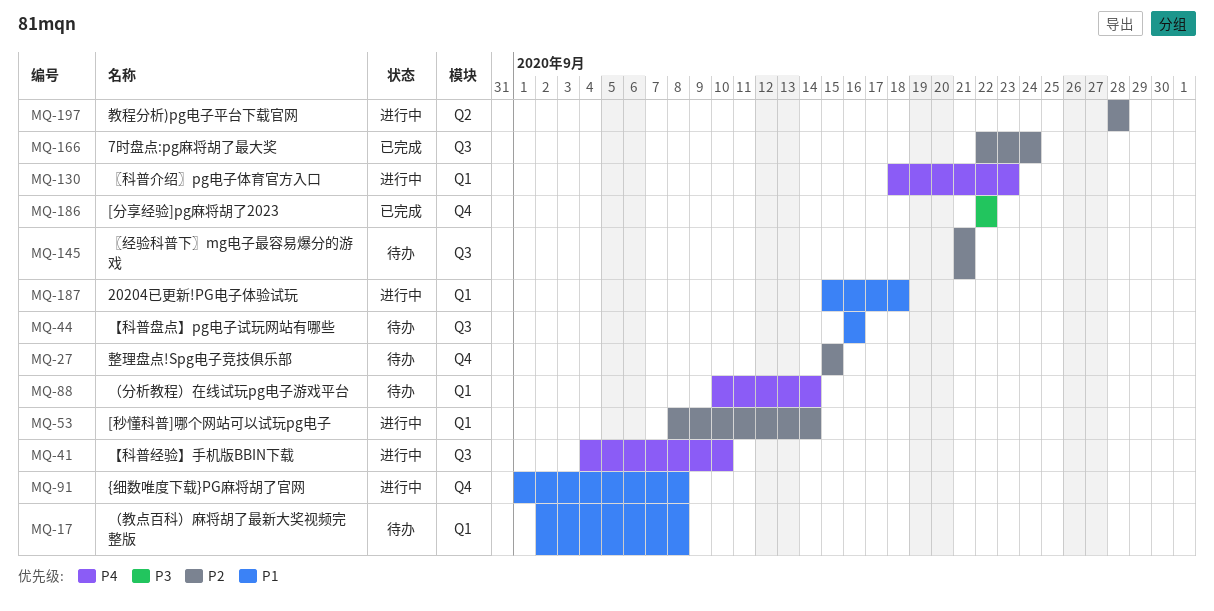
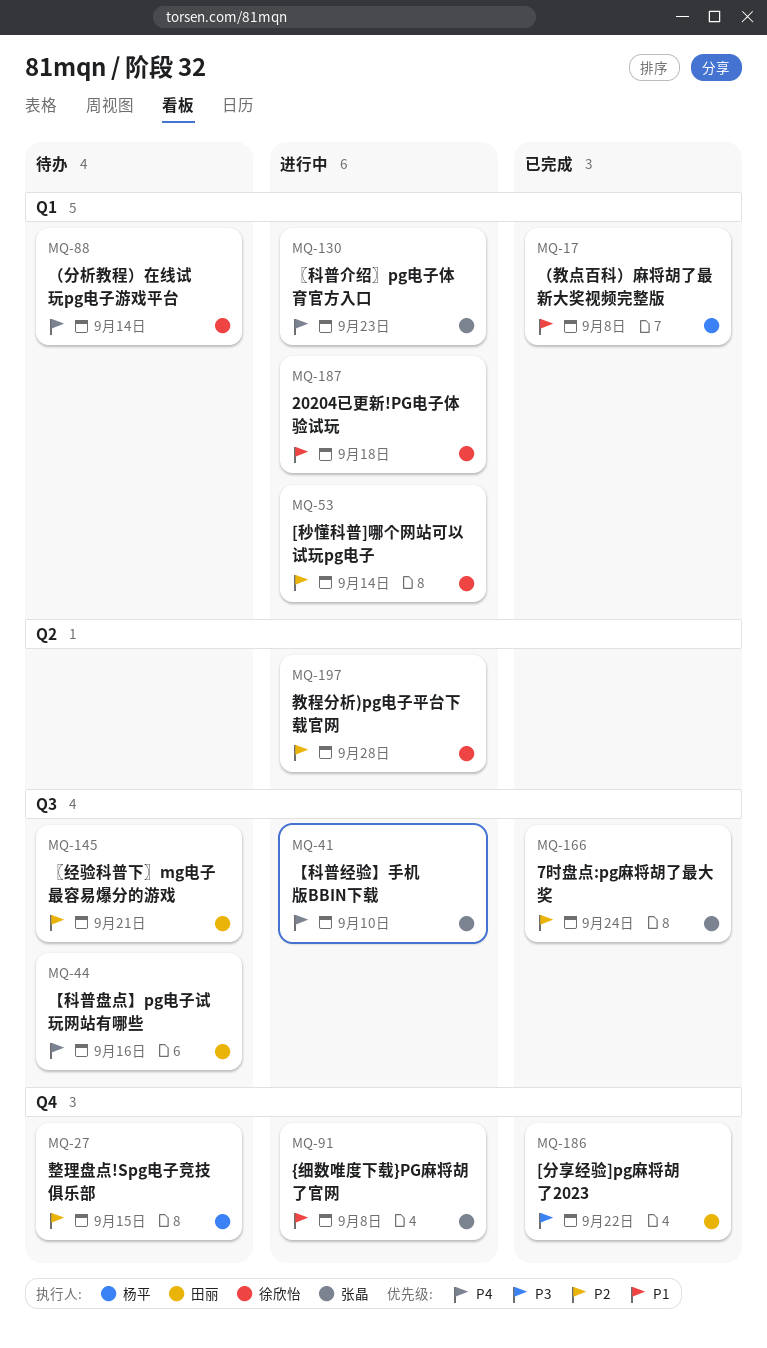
MQ-17, status: 待办 -> 已完成
MQ-44, priority: P1 -> P4

